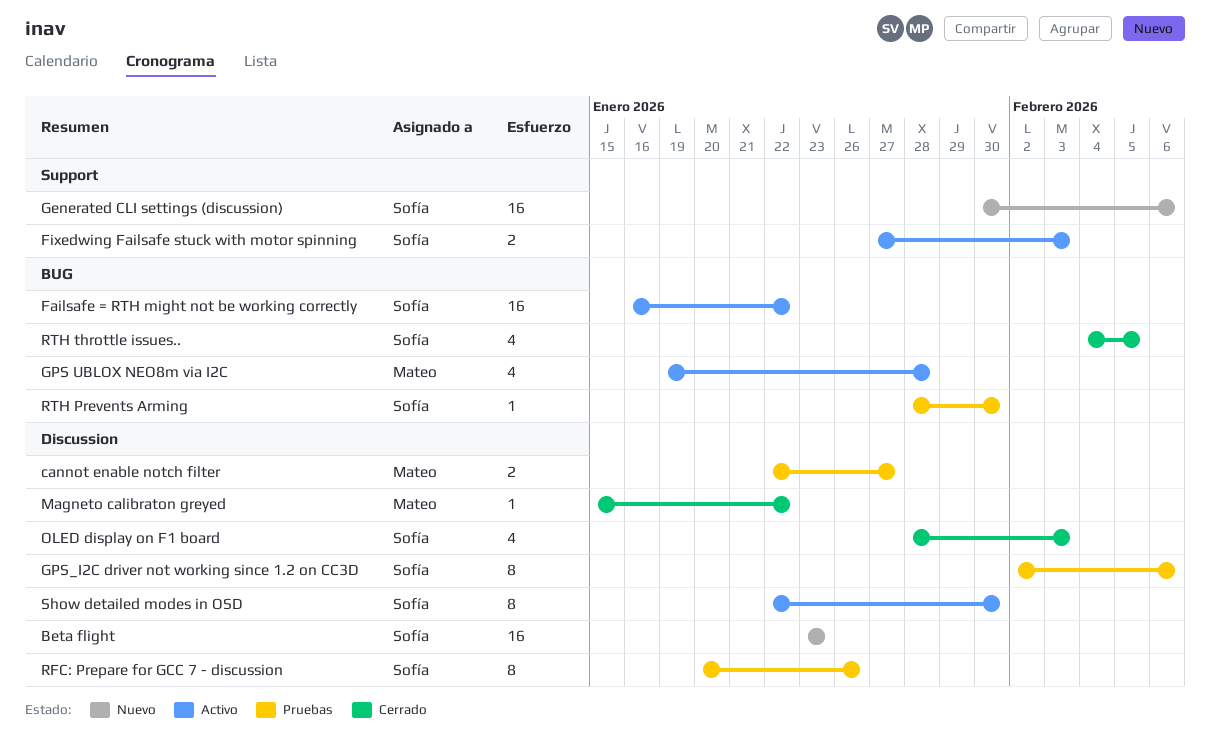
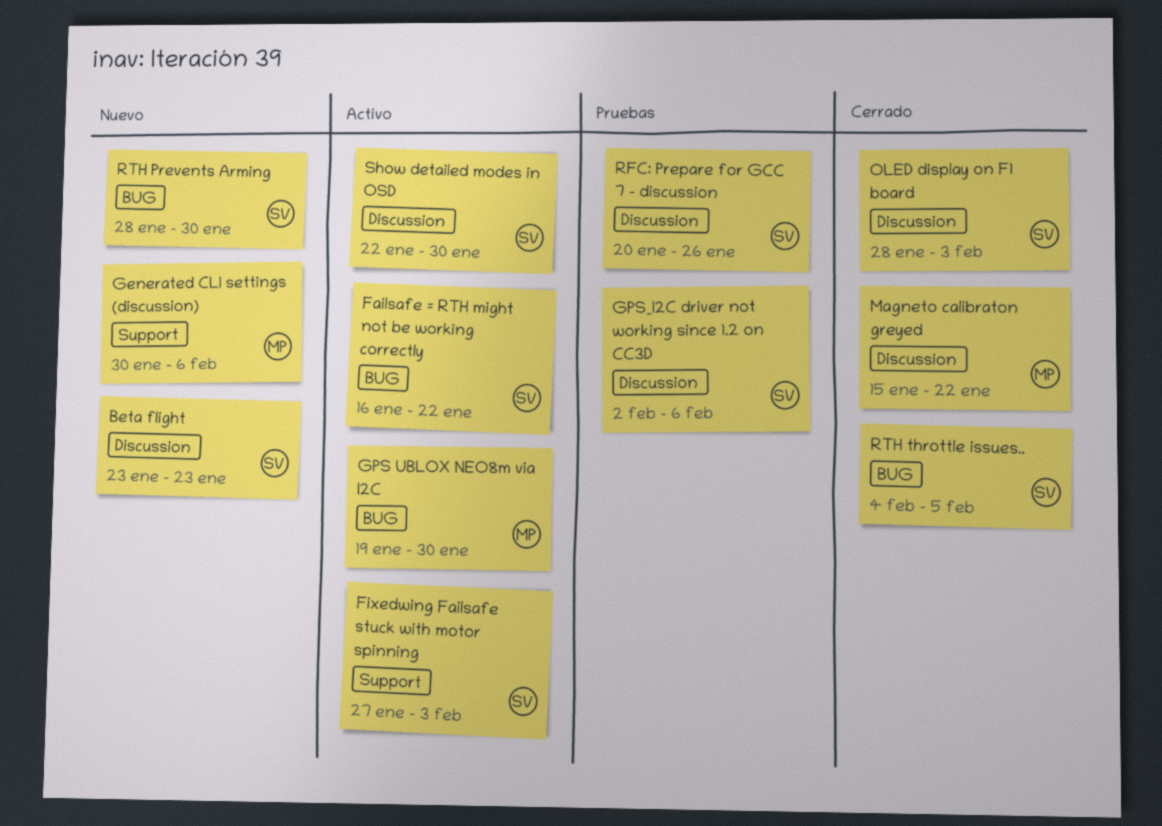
cannot enable notch filter: present -> none
Generated CLI settings (discussion), owner: Sofía -> Mateo
GPS UBLOX NEO8m via I2C, due: Jan 28 -> Jan 30
RTH Prevents Arming, status: Pruebas -> Nuevo

